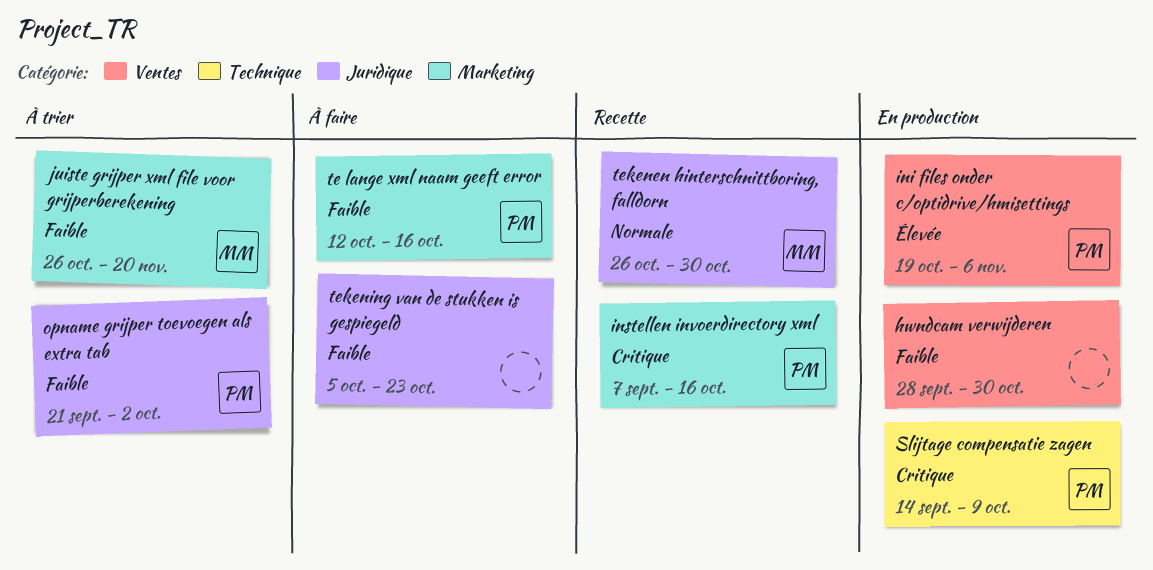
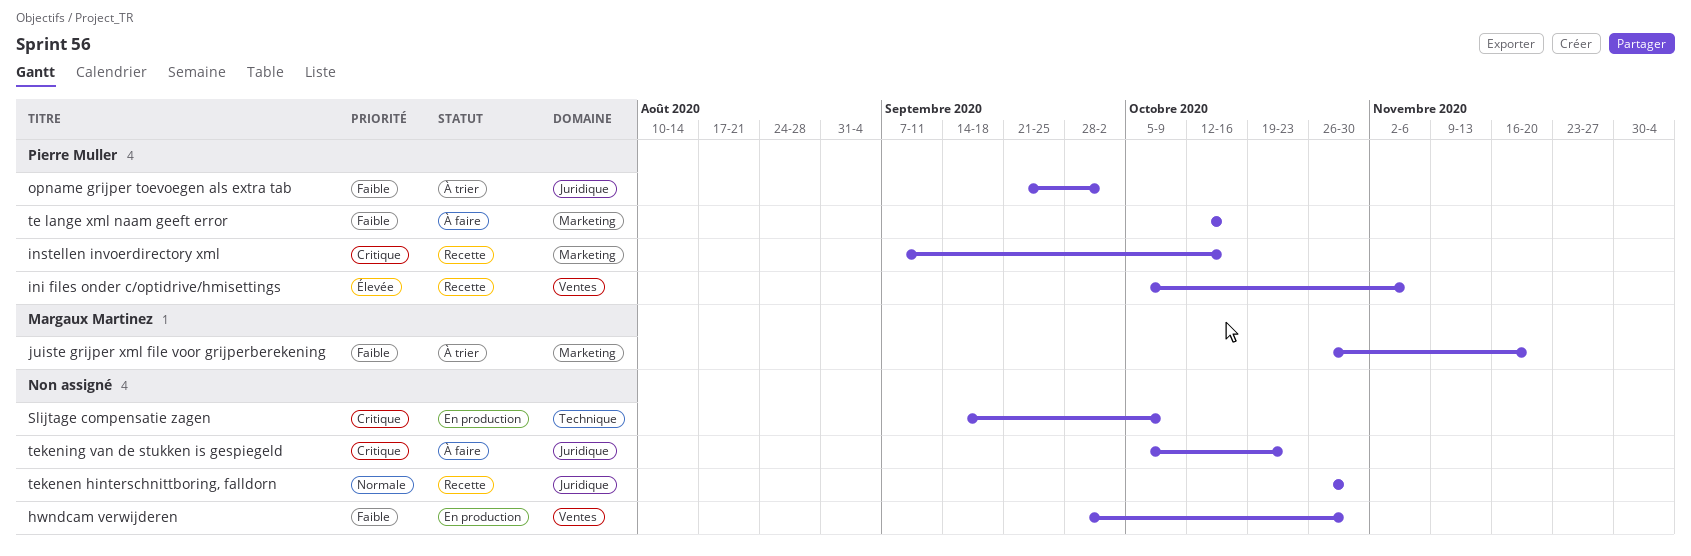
ini files onder c/optidrive/hmisettings, status: En production -> Recette
ini files onder c/optidrive/hmisettings, start: Oct 19 -> Oct 5
Slijtage compensatie zagen, owner: Pierre Muller -> none
tekenen hinterschnittboring, falldorn, owner: Margaux Martinez -> none
tekening van de stukken is gespiegeld, priority: Faible -> Critique

